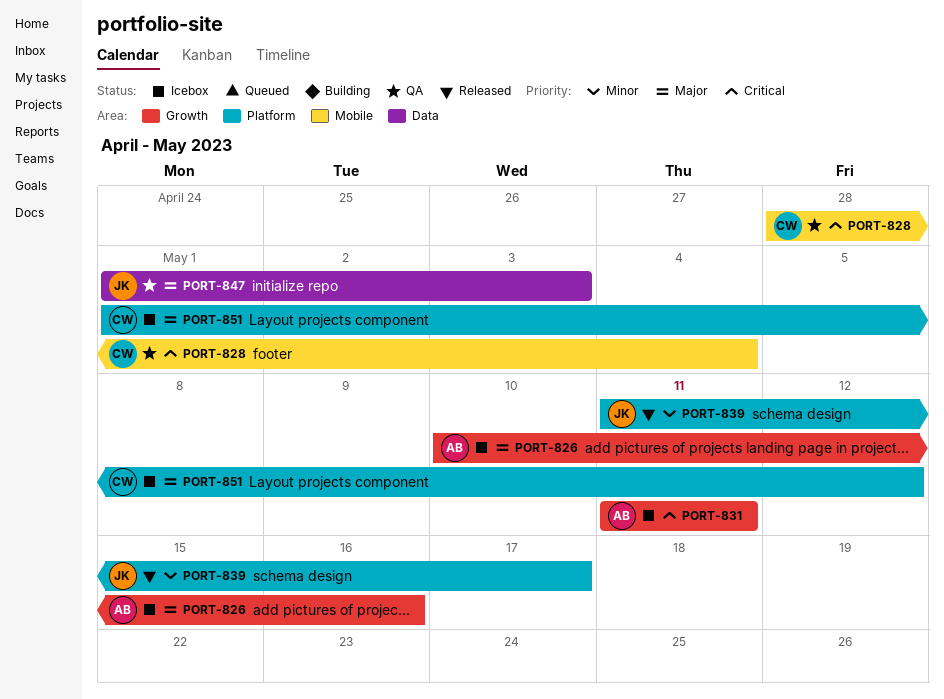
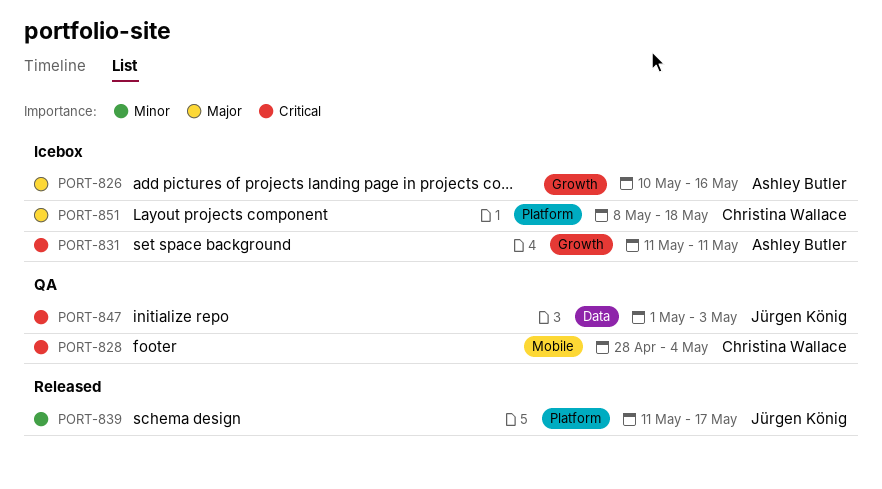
PORT-847, priority: Major -> Critical
PORT-851, start: May 1 -> May 8
PORT-851, due: May 12 -> May 18

